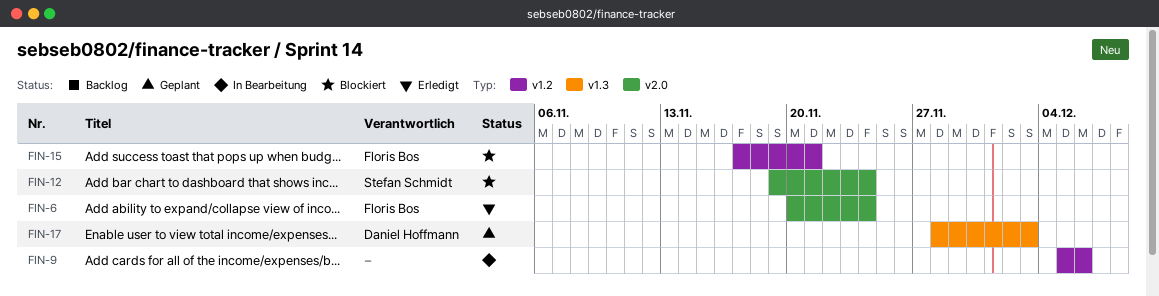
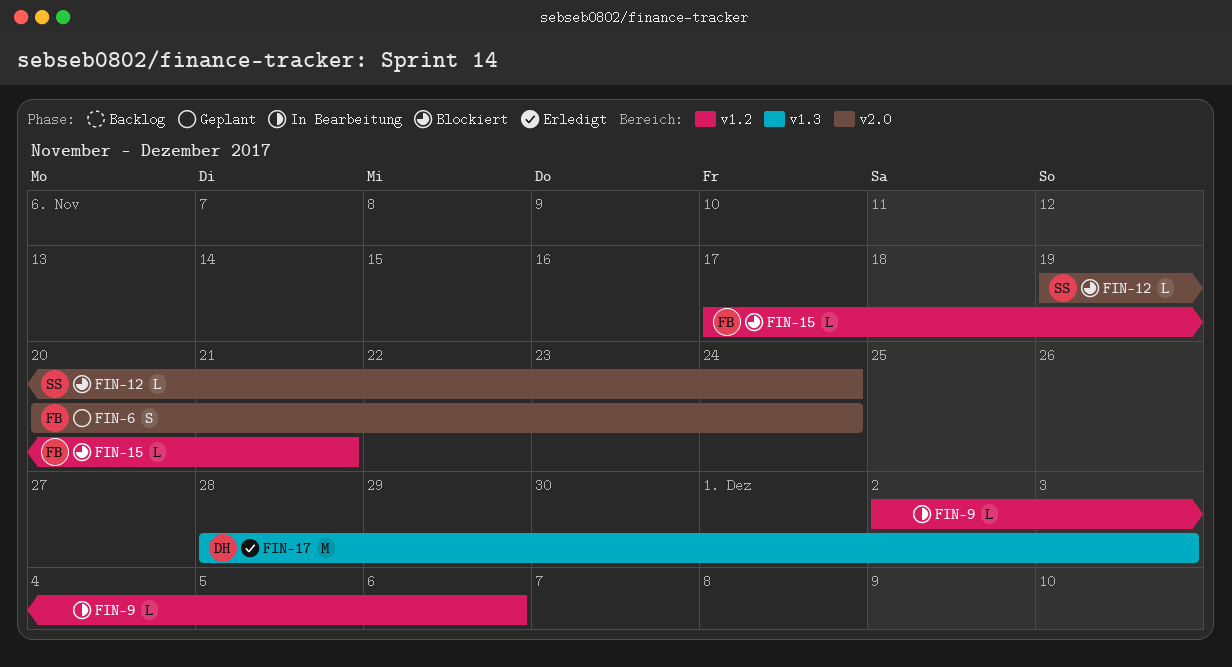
FIN-6, status: Erledigt -> Geplant
FIN-9, start: Dec 5 -> Dec 2
FIN-17, status: Geplant -> Erledigt

